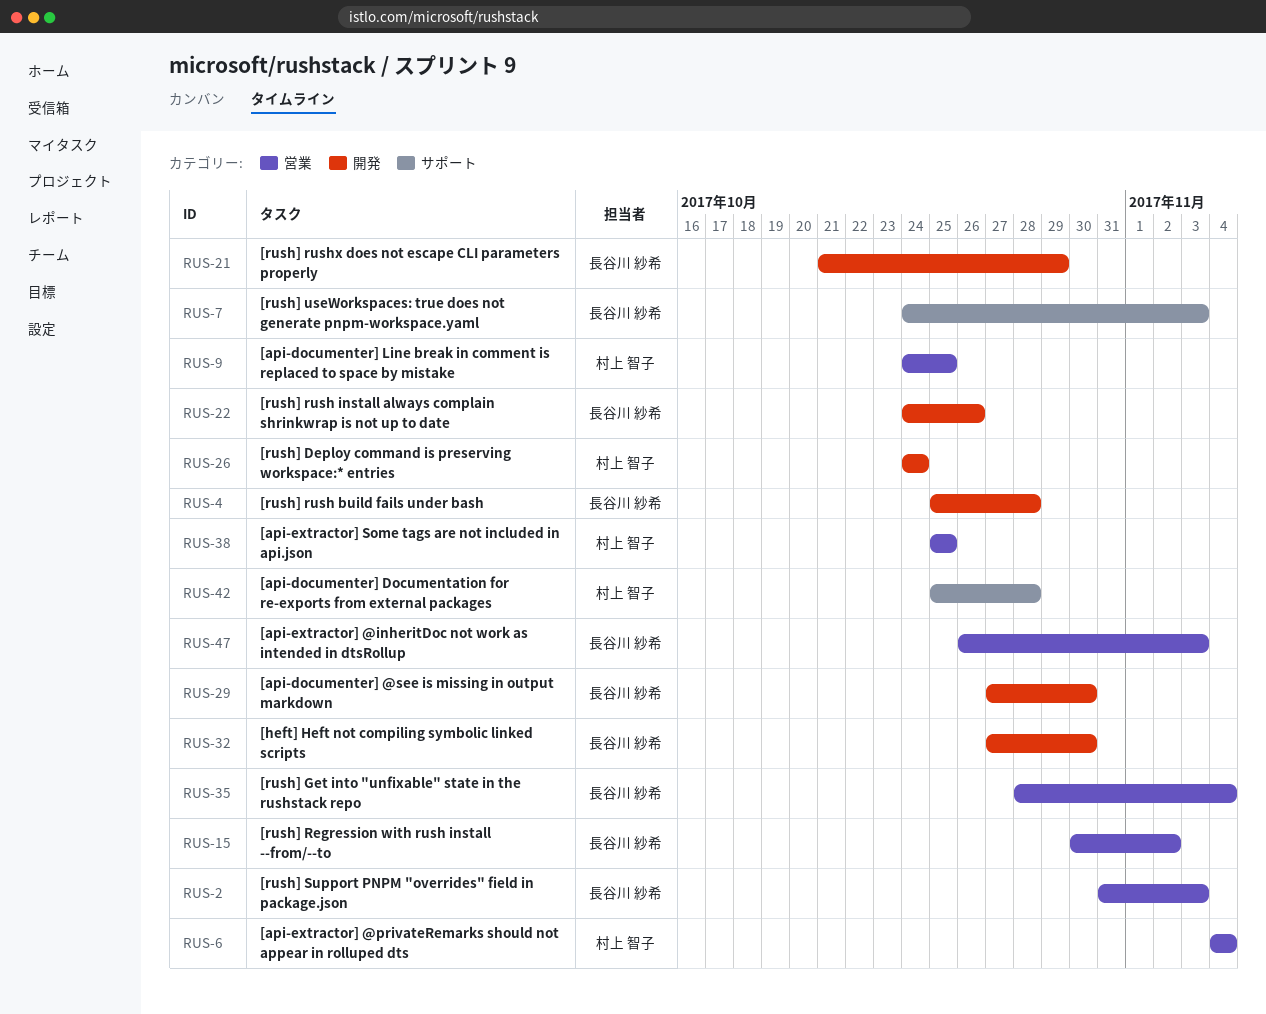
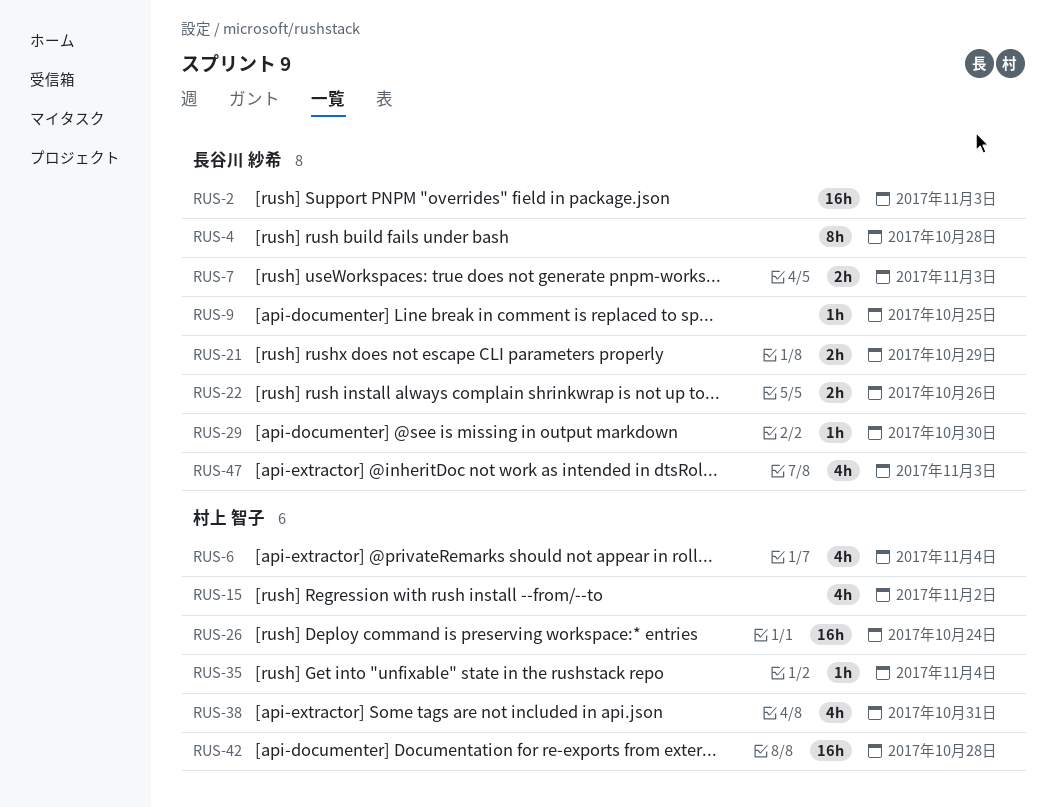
RUS-9, owner: 村上 智子 -> 長谷川 紗希
RUS-15, owner: 長谷川 紗希 -> 村上 智子
RUS-32: present -> none
RUS-35, owner: 長谷川 紗希 -> 村上 智子
RUS-38, due: Oct 25 -> Oct 31

